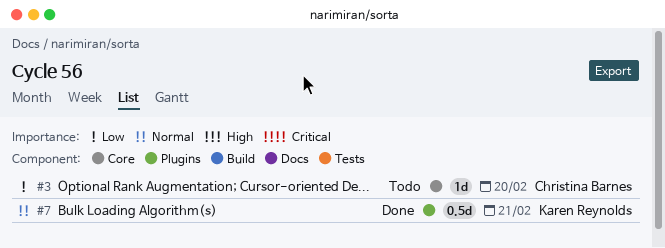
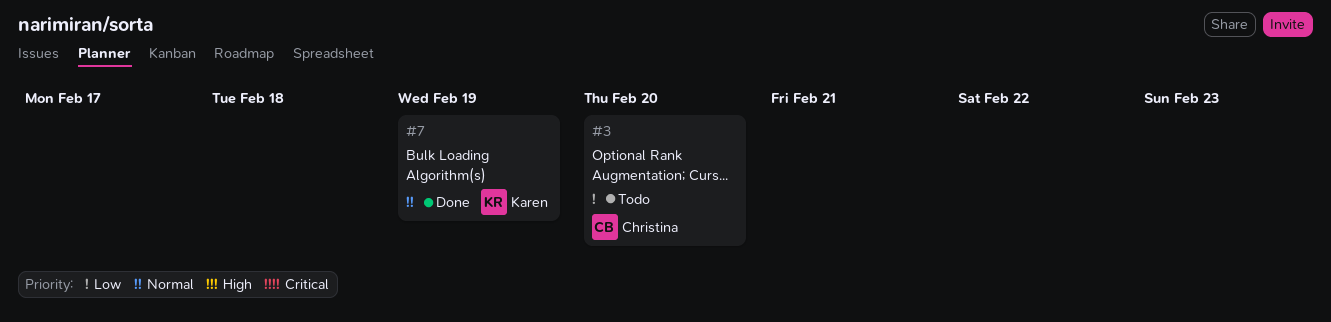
#7, due: Feb 21 -> Feb 19

